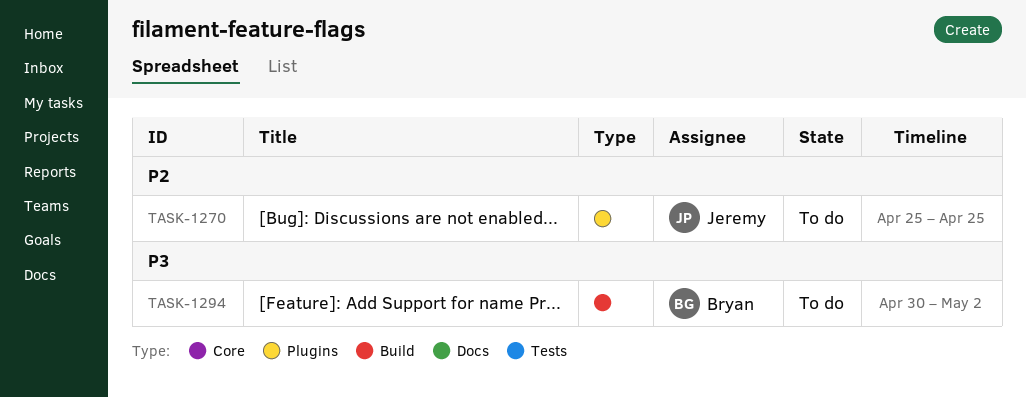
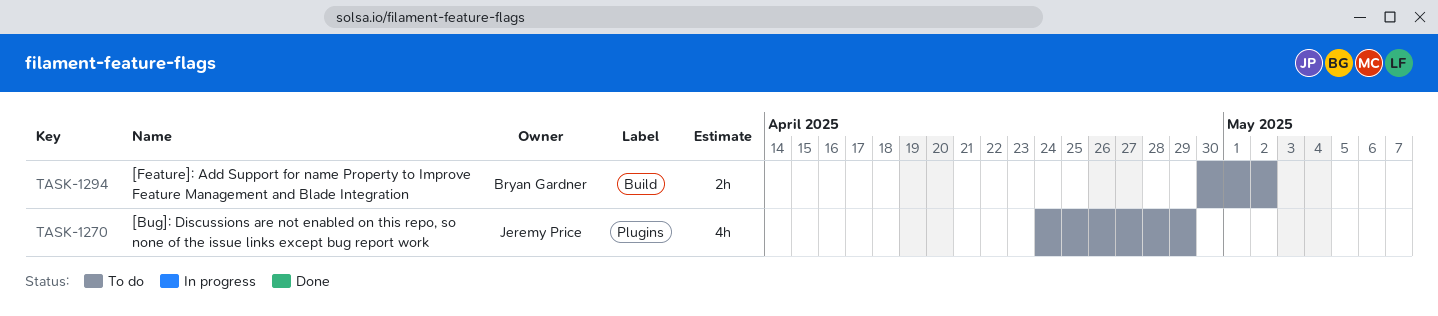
TASK-1270, start: Apr 25 -> Apr 24
TASK-1270, due: Apr 25 -> Apr 29

